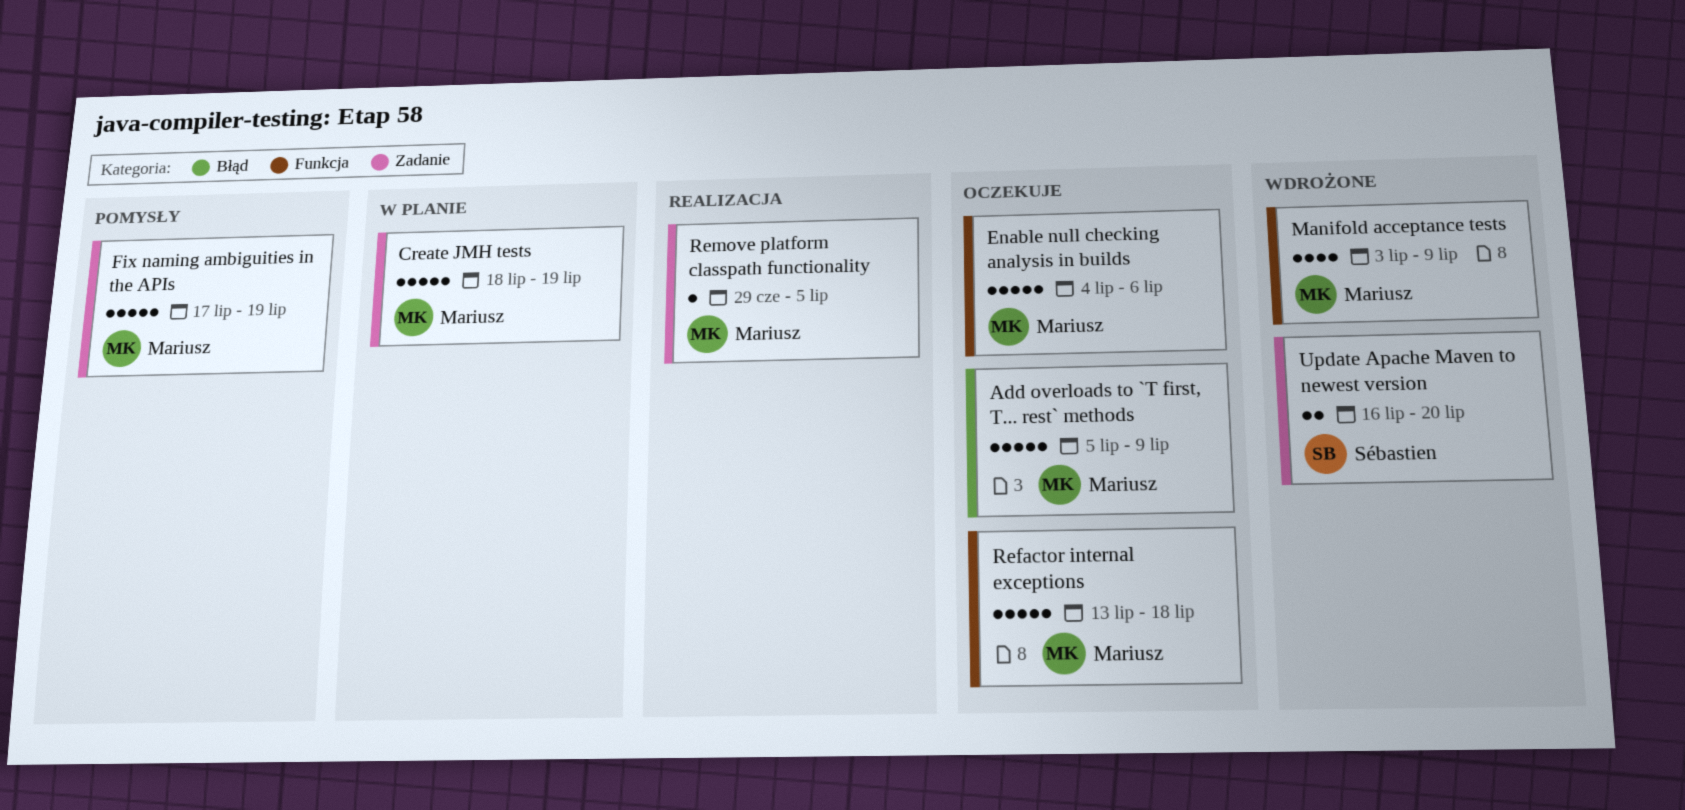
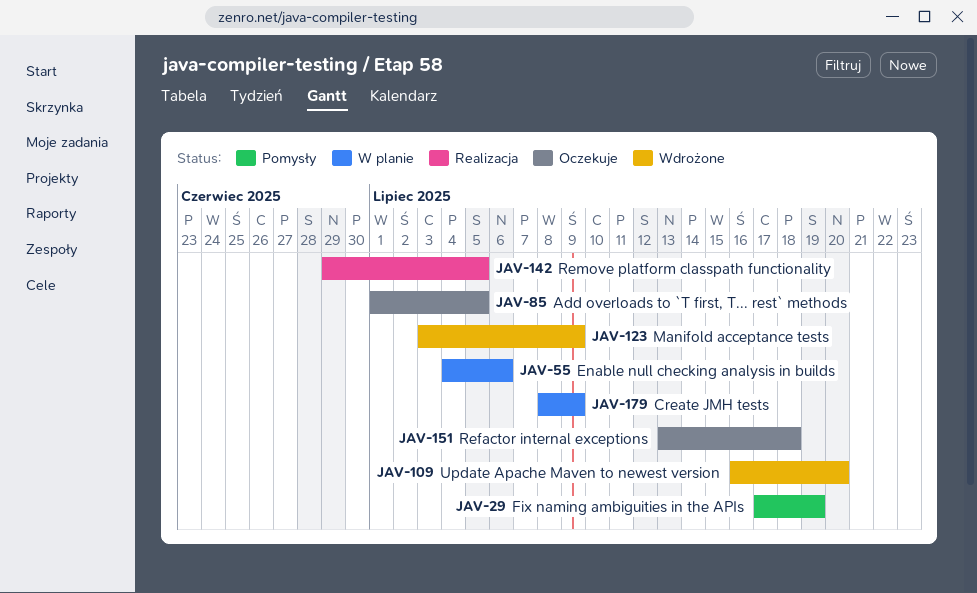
Add overloads to `T first, T... rest` methods, start: Jul 5 -> Jul 1
Add overloads to `T first, T... rest` methods, due: Jul 9 -> Jul 5
Create JMH tests, start: Jul 18 -> Jul 8
Create JMH tests, due: Jul 19 -> Jul 9
Enable null checking analysis in builds, status: Oczekuje -> W planie

